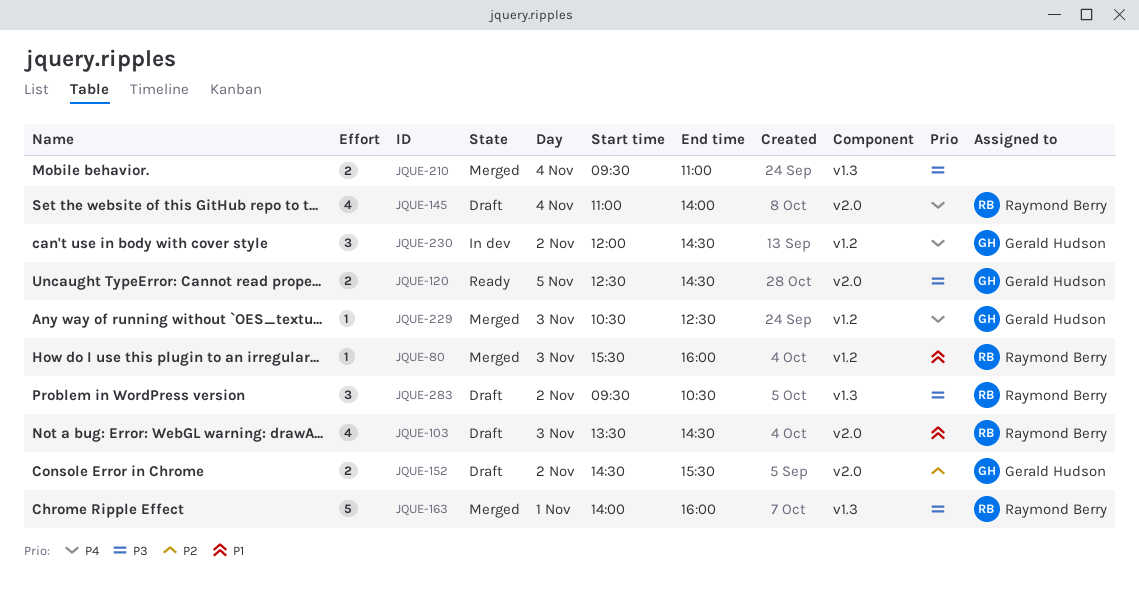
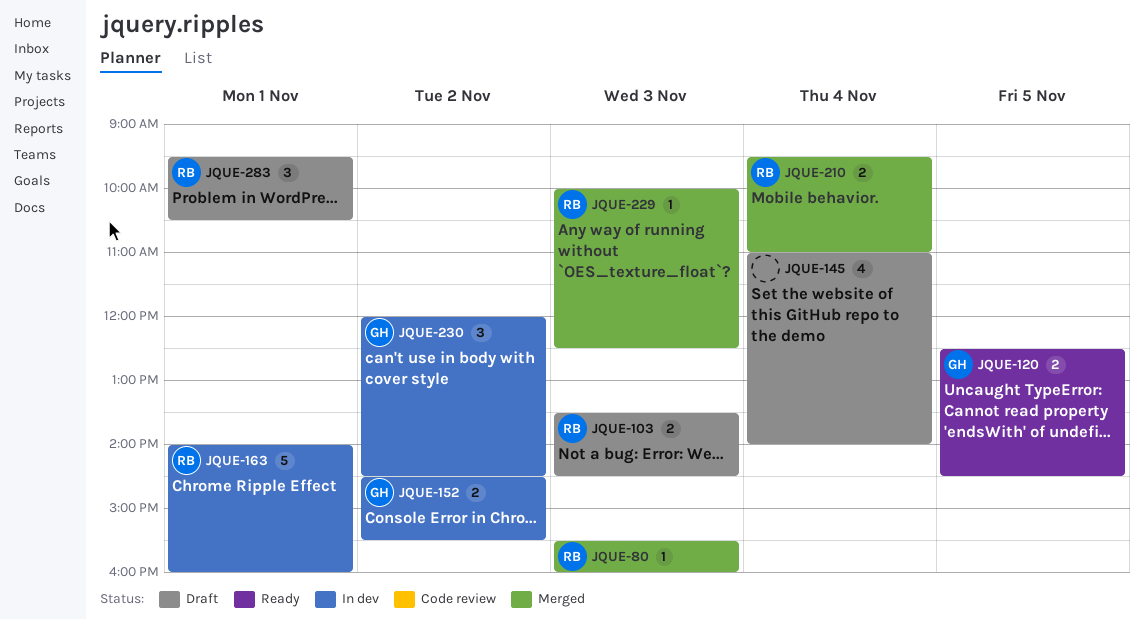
JQUE-103, estimate: 4 -> 2
JQUE-145, owner: Raymond Berry -> none
JQUE-152, status: Draft -> In dev
JQUE-163, status: Merged -> In dev
JQUE-210, owner: none -> Raymond Berry
JQUE-229, owner: Gerald Hudson -> Raymond Berry
JQUE-229, begins: 10:30 -> 10:00
JQUE-283, day: Nov 2 -> Nov 1

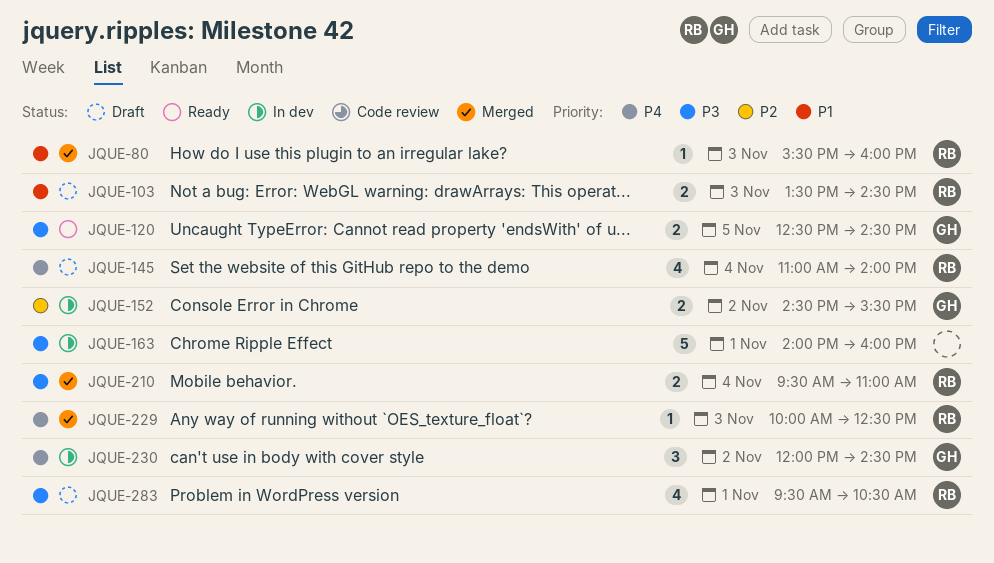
JQUE-145, owner: none -> RB
JQUE-163, owner: RB -> none
JQUE-283, estimate: 3 -> 4

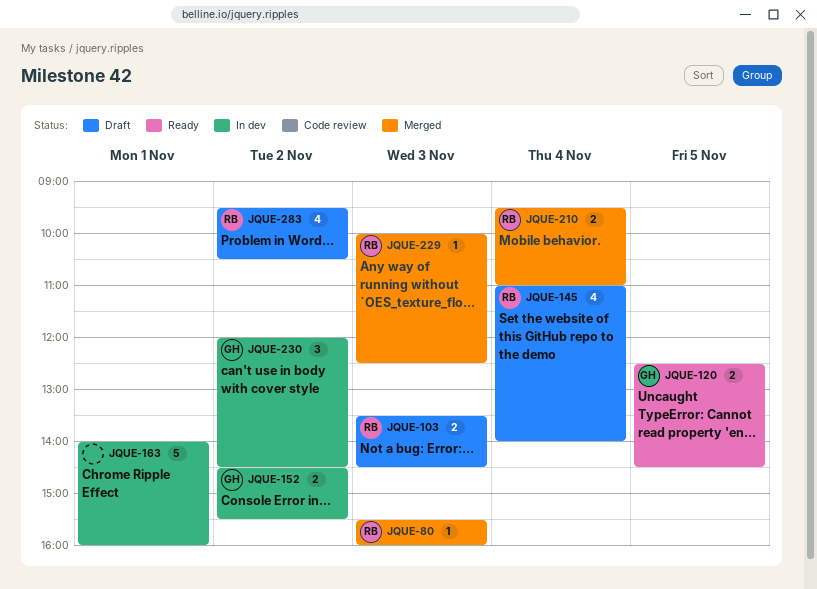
JQUE-283, day: Nov 1 -> Nov 2

